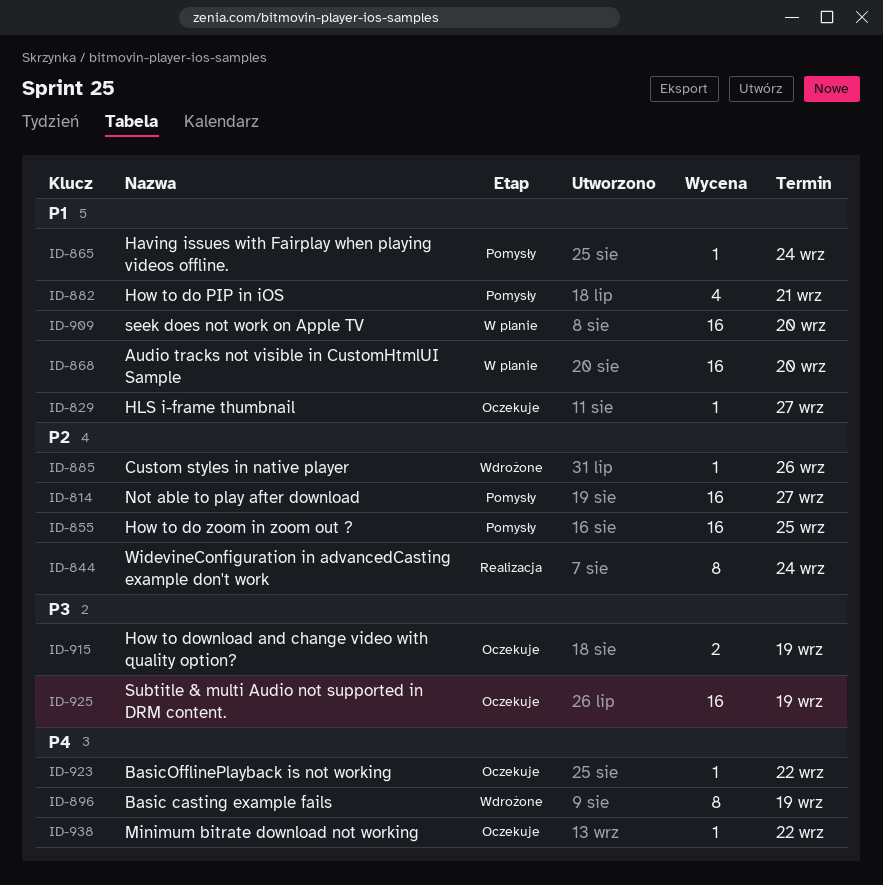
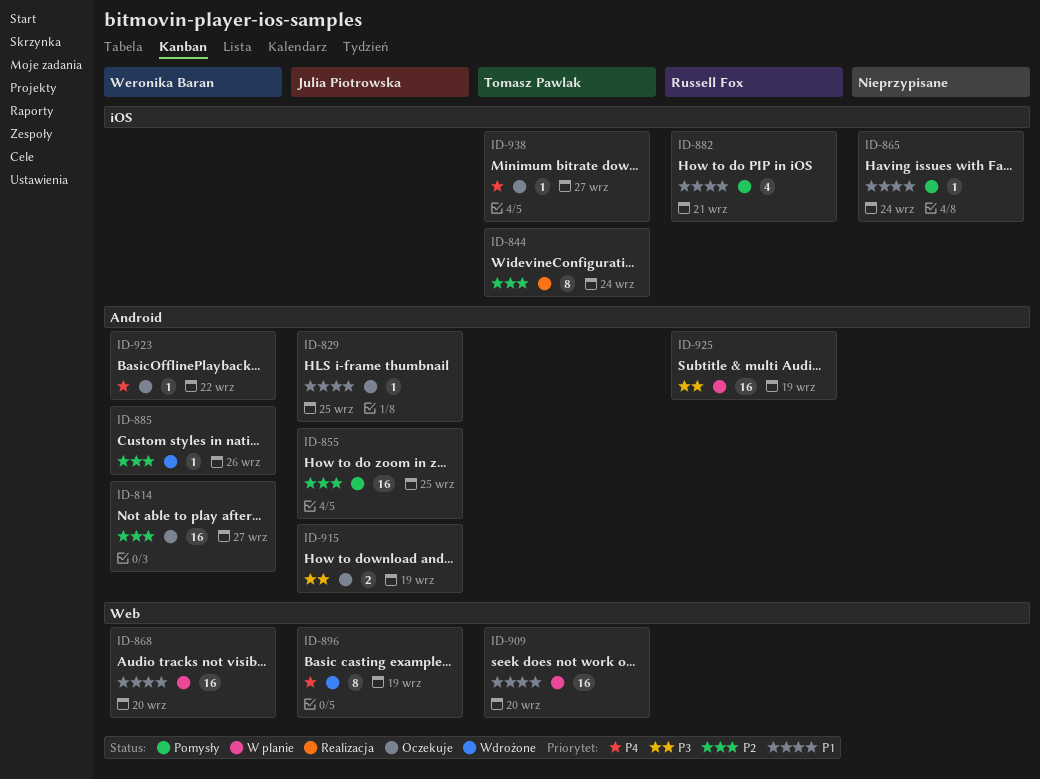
ID-814, status: Pomysły -> Oczekuje
ID-829, due: Sep 27 -> Sep 25
ID-925, status: Oczekuje -> W planie
ID-938, due: Sep 22 -> Sep 27

